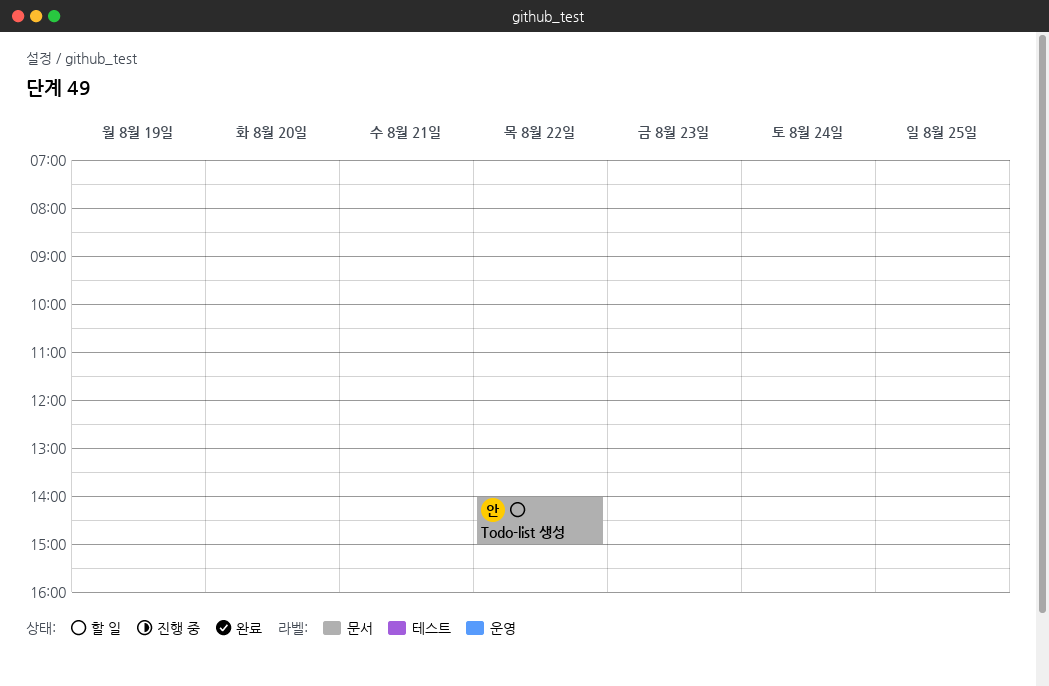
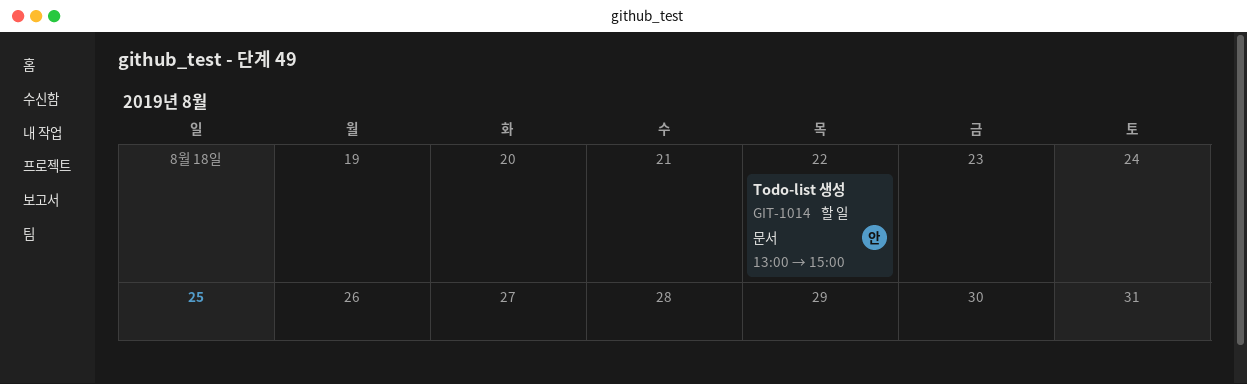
Todo-list 생성, begins: 14:00 -> 13:00

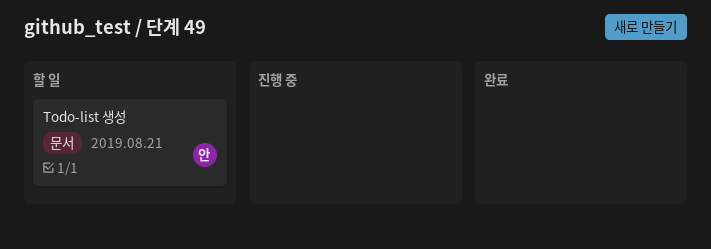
Todo-list 생성, day: Aug 22 -> Aug 21

